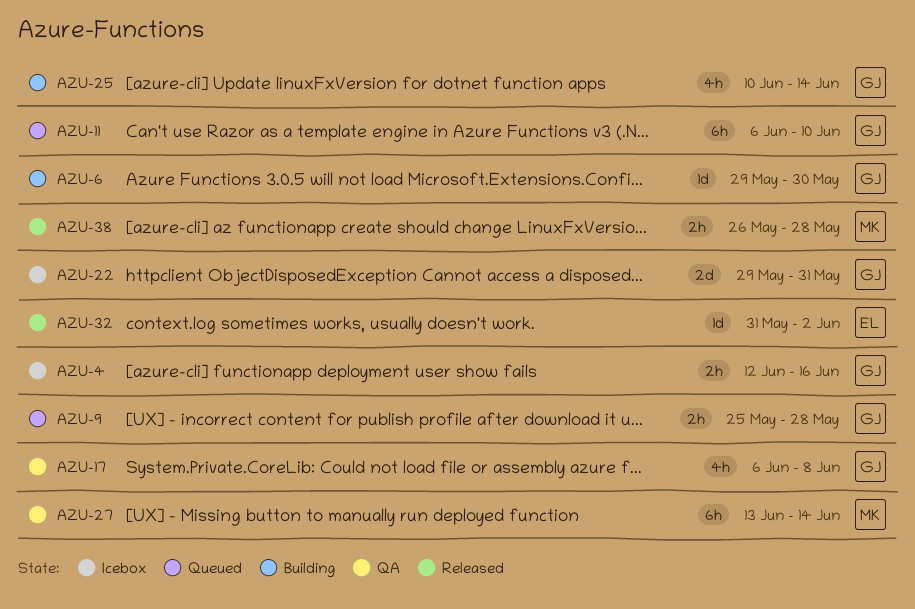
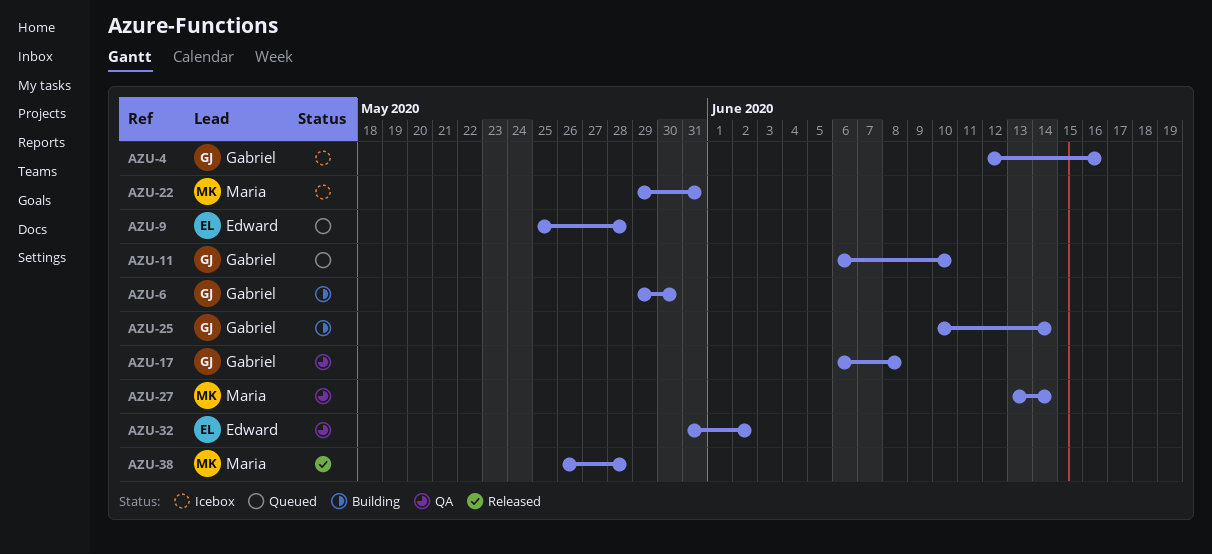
AZU-9, owner: Gabriel -> Edward
AZU-22, owner: Gabriel -> Maria
AZU-32, status: Released -> QA

